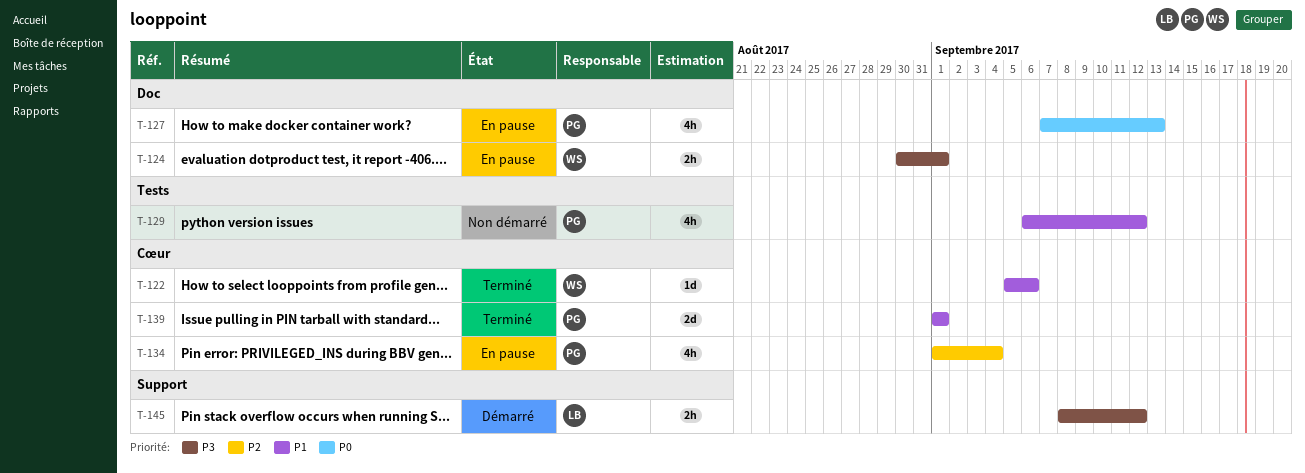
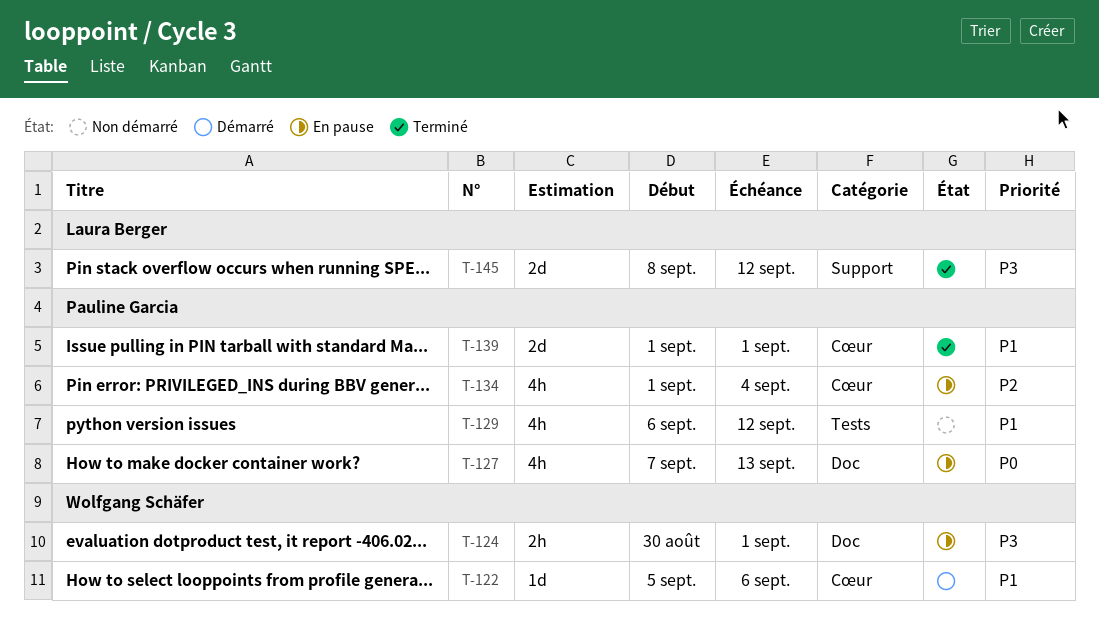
T-122, status: Terminé -> Démarré
T-145, status: Démarré -> Terminé
T-145, estimate: 2h -> 2d

